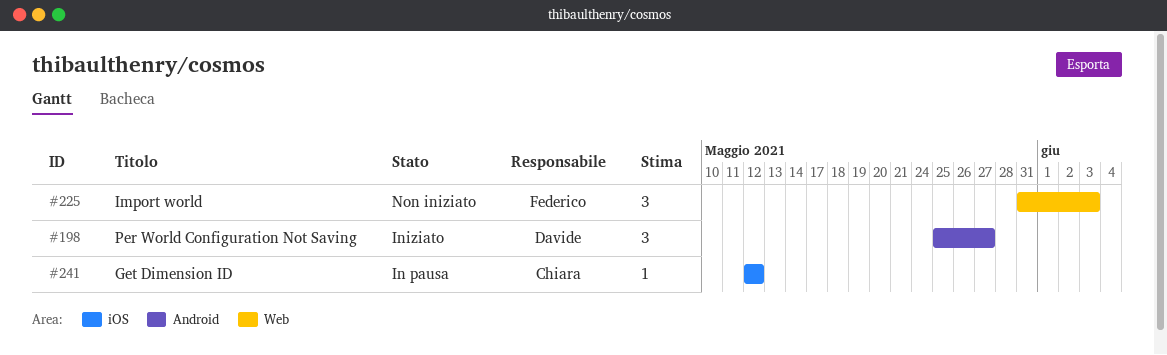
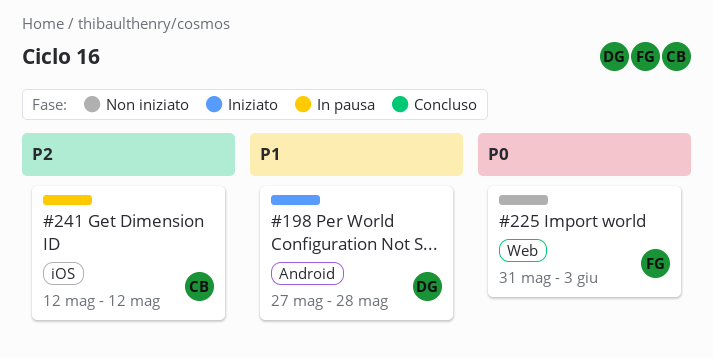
#198, start: May 25 -> May 27
#198, due: May 27 -> May 28

